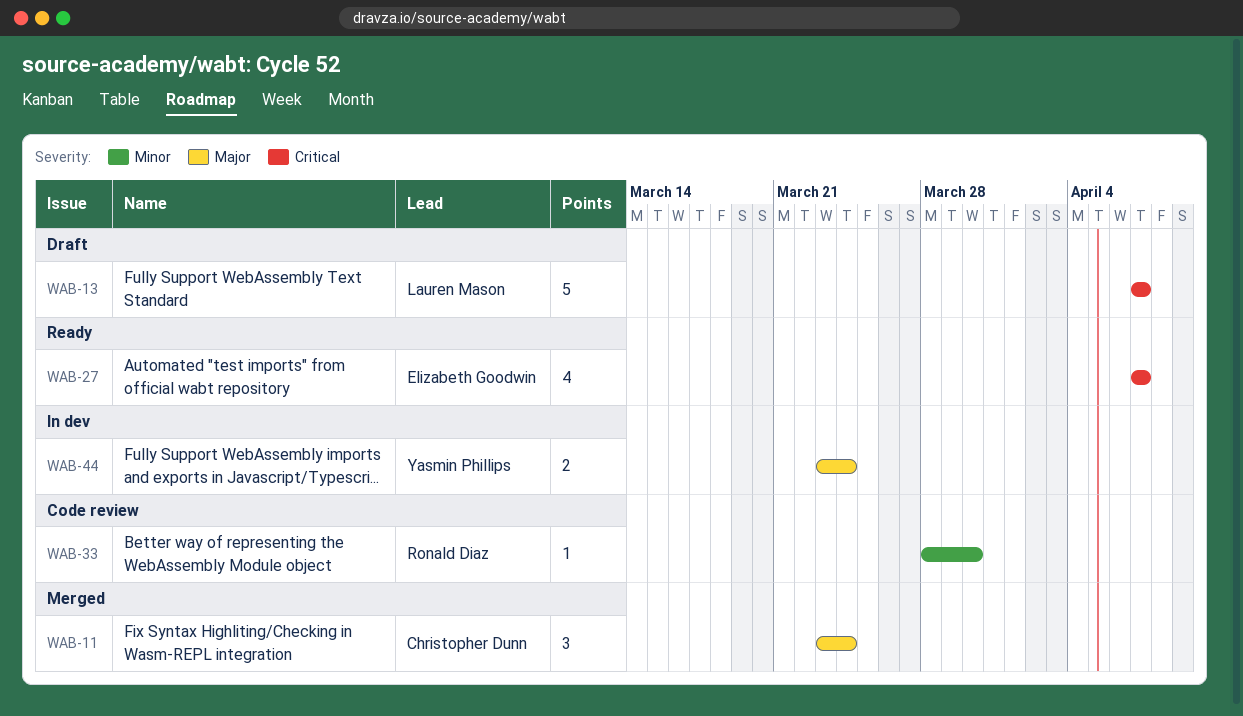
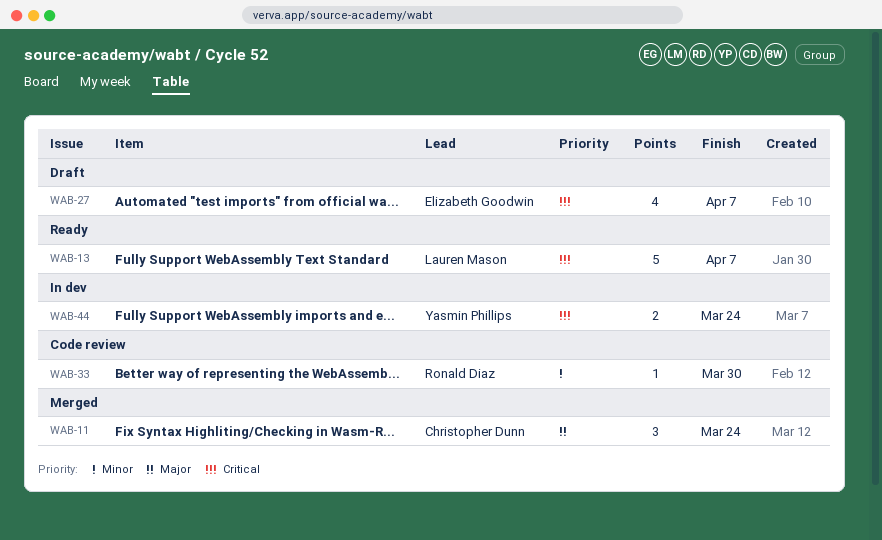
WAB-13, status: Draft -> Ready
WAB-27, status: Ready -> Draft
WAB-44, priority: Major -> Critical

